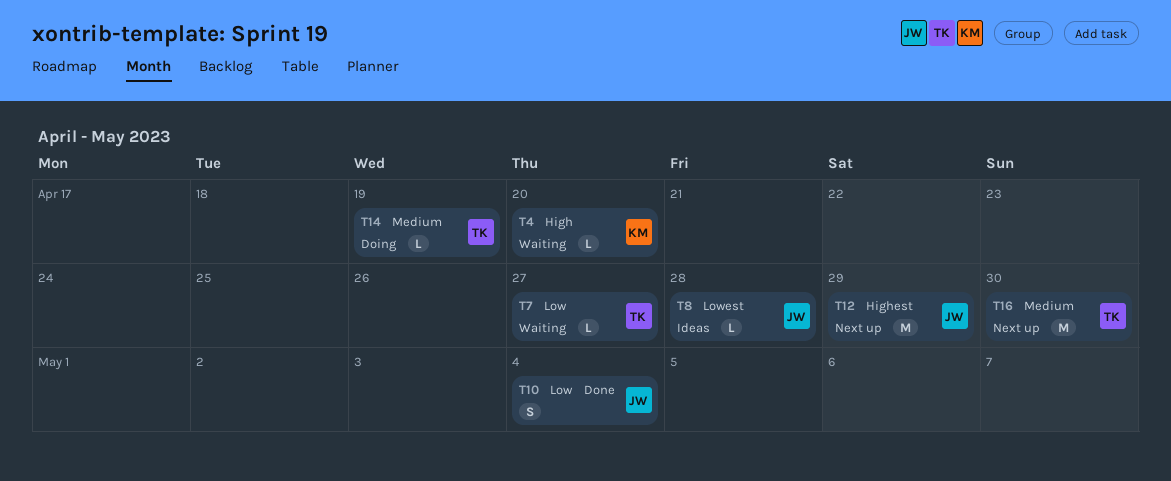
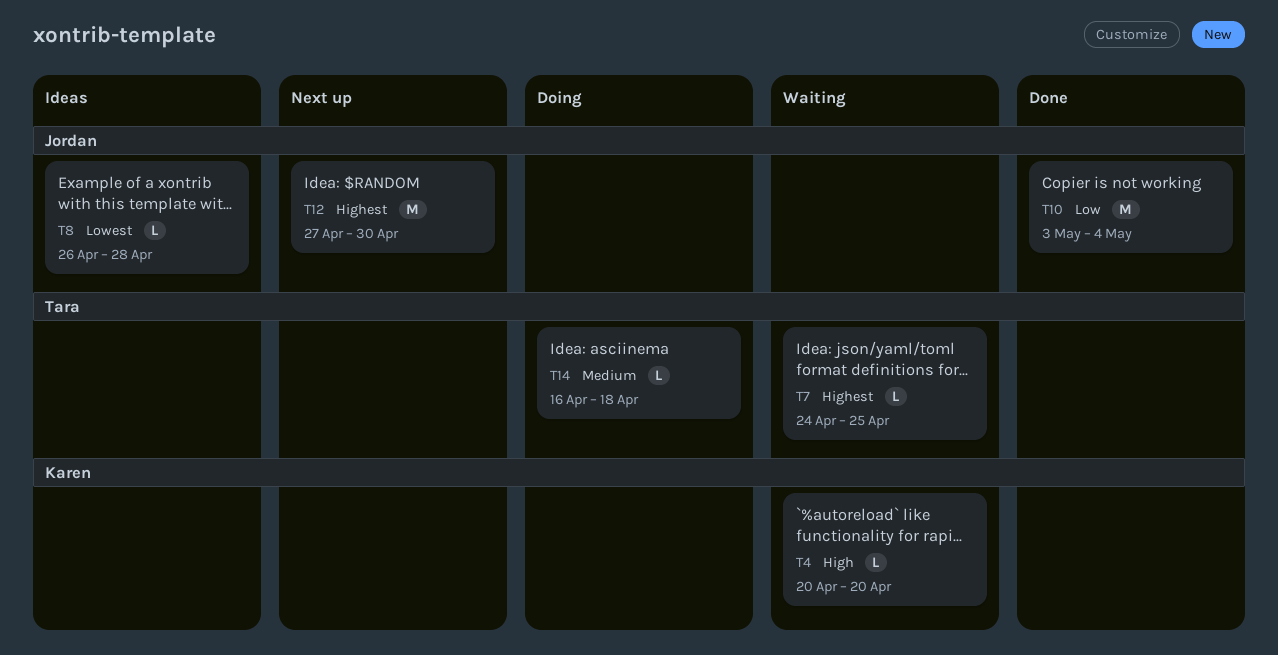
T7, priority: Low -> Highest
T7, due: Apr 27 -> Apr 25
T10, estimate: S -> M
T12, due: Apr 29 -> Apr 30
T14, due: Apr 19 -> Apr 18
T16: present -> none

